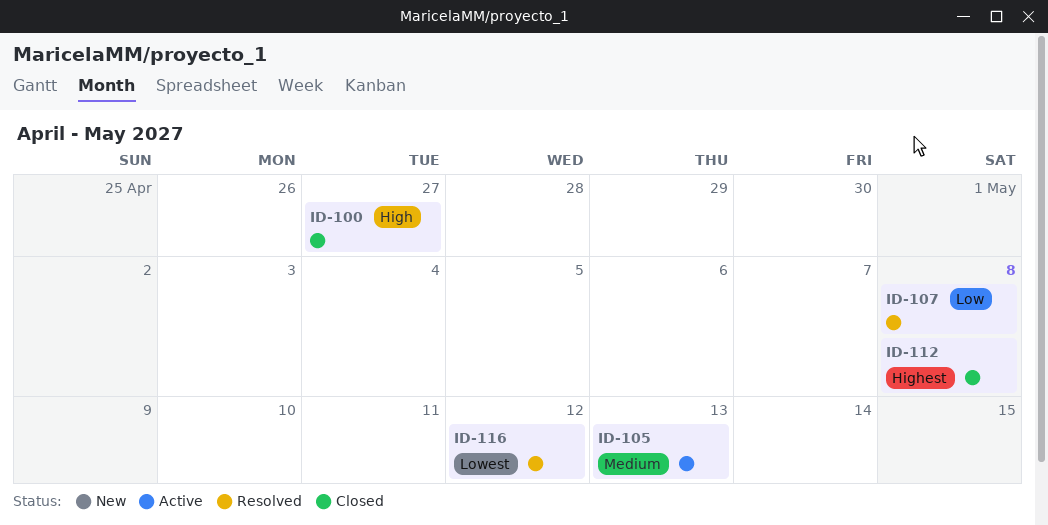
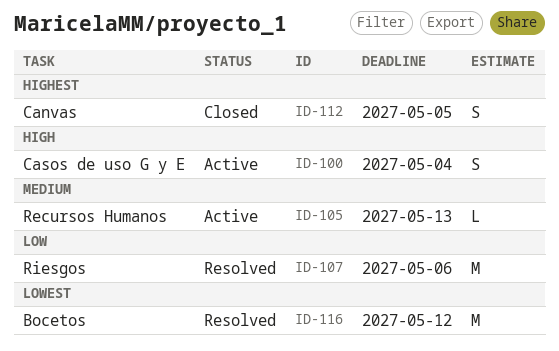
ID-100, status: Closed -> Active
ID-100, due: Apr 27 -> May 4
ID-107, due: May 8 -> May 6
ID-112, due: May 8 -> May 5

